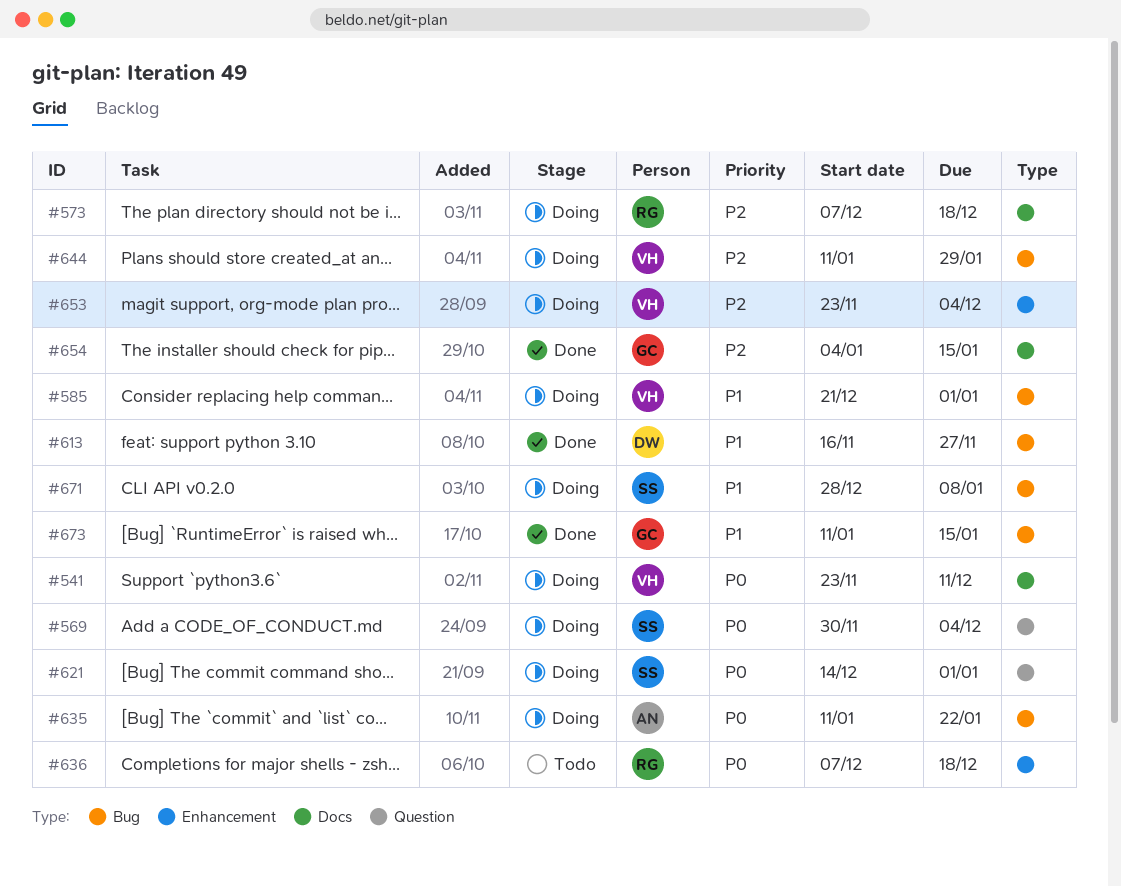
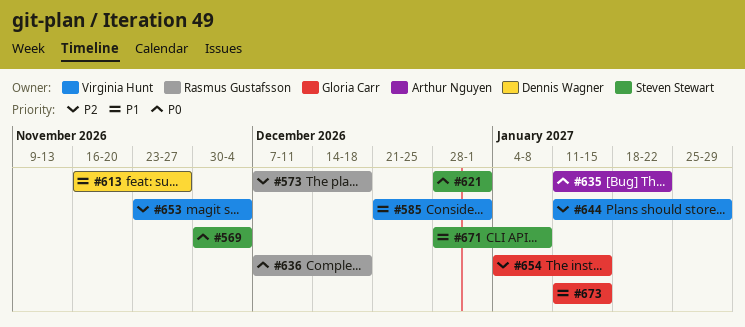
#541: present -> none
#621, start: Dec 14 -> Dec 28

